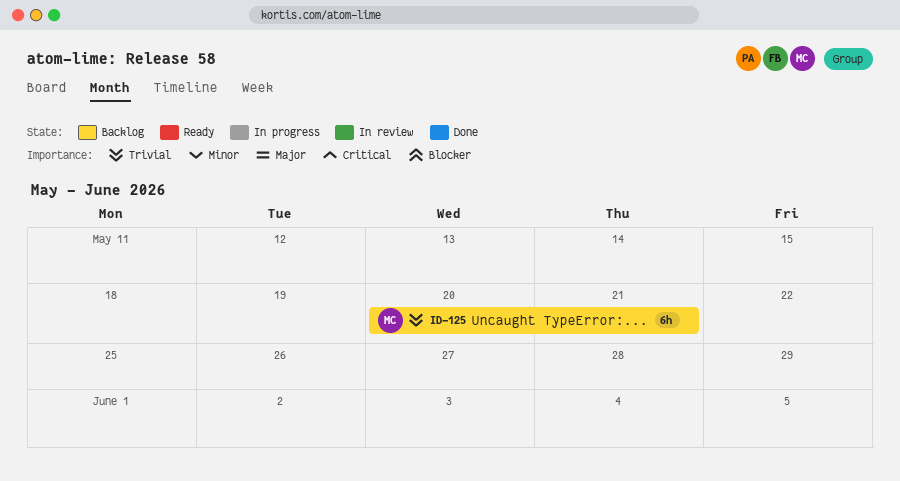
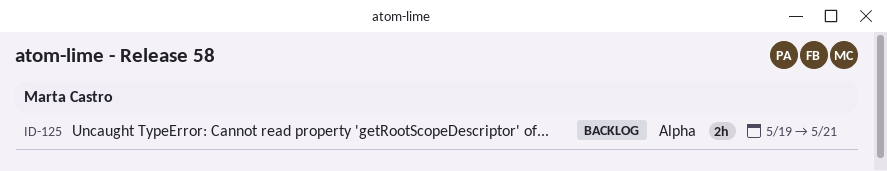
ID-125, estimate: 6h -> 2h
ID-125, start: May 20 -> May 19

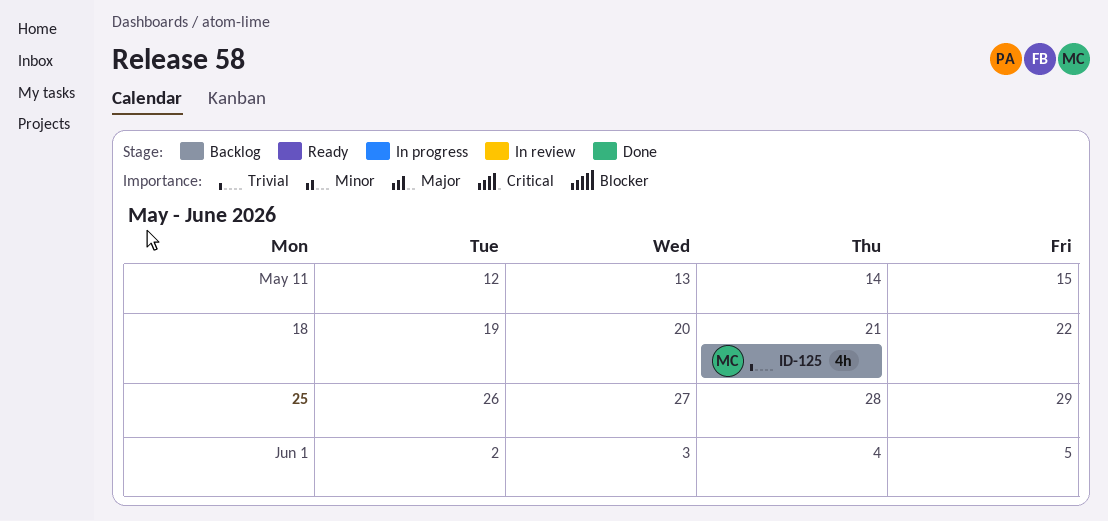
ID-125, estimate: 2h -> 4h
ID-125, start: May 19 -> May 21

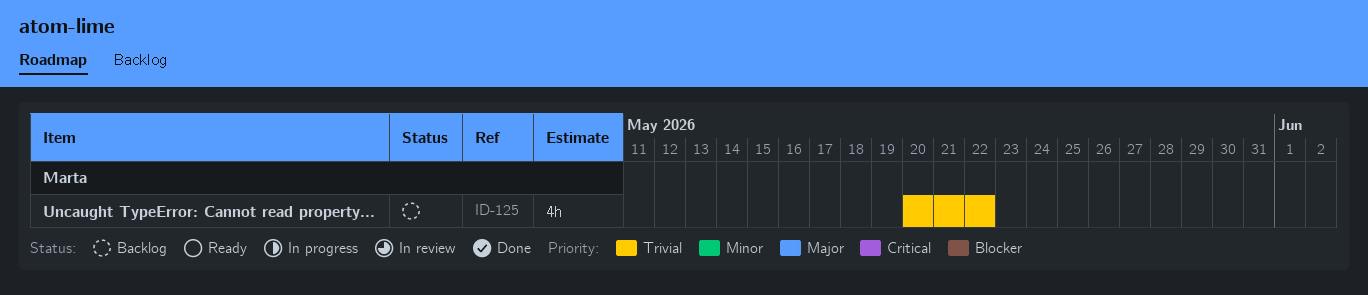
ID-125, start: May 21 -> May 20
ID-125, due: May 21 -> May 22

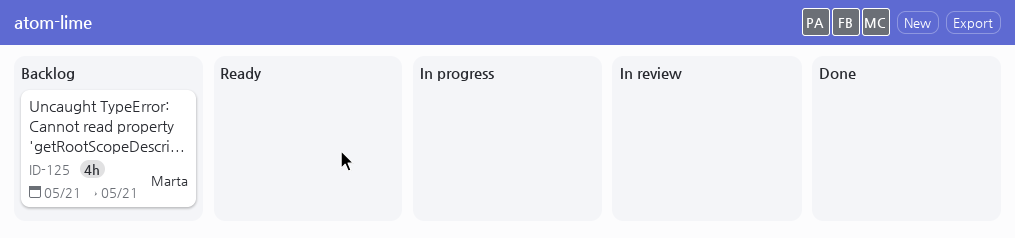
ID-125, start: May 20 -> May 21
ID-125, due: May 22 -> May 21

